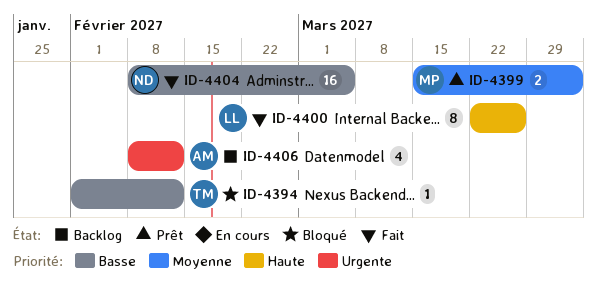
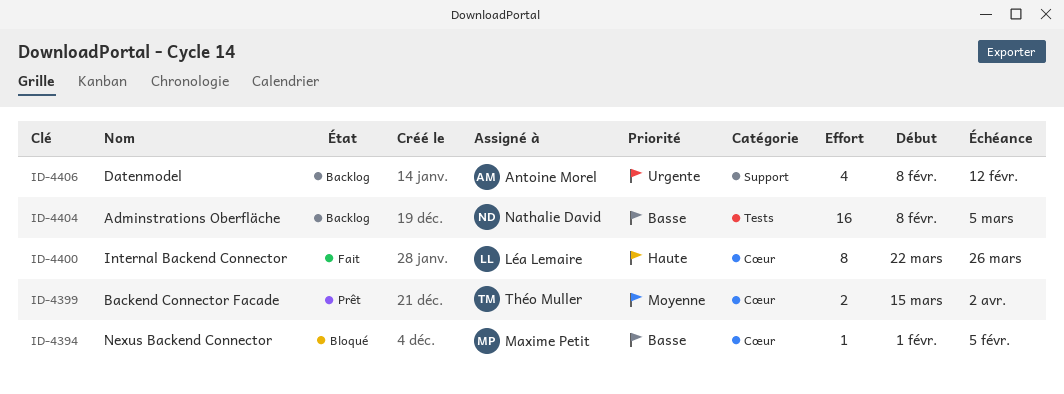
ID-4394, owner: Théo Muller -> Maxime Petit
ID-4394, due: Feb 12 -> Feb 5
ID-4399, owner: Maxime Petit -> Théo Muller
ID-4404, status: Fait -> Backlog

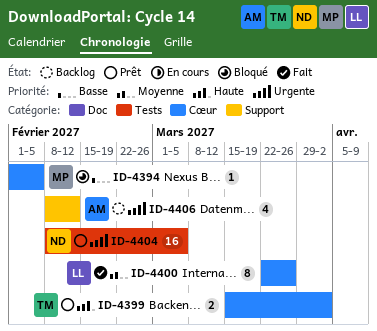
ID-4399, priority: Moyenne -> Haute
ID-4400, priority: Haute -> Moyenne
ID-4404, status: Backlog -> Prêt
ID-4404, priority: Basse -> Urgente

